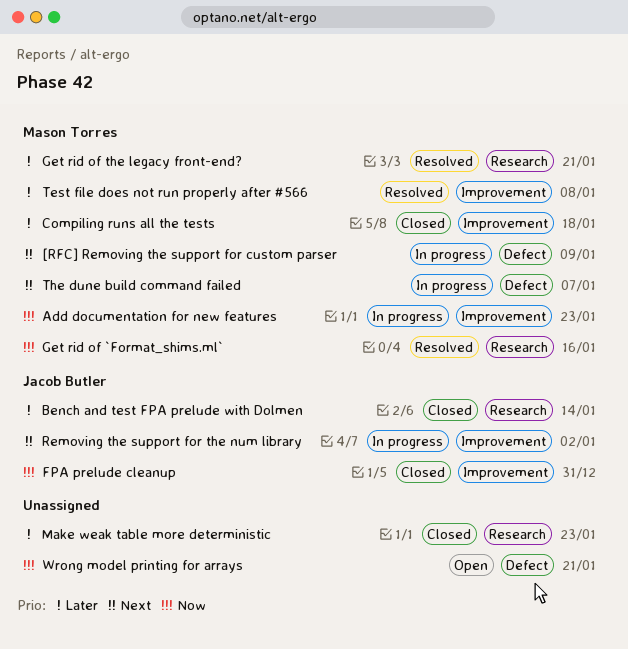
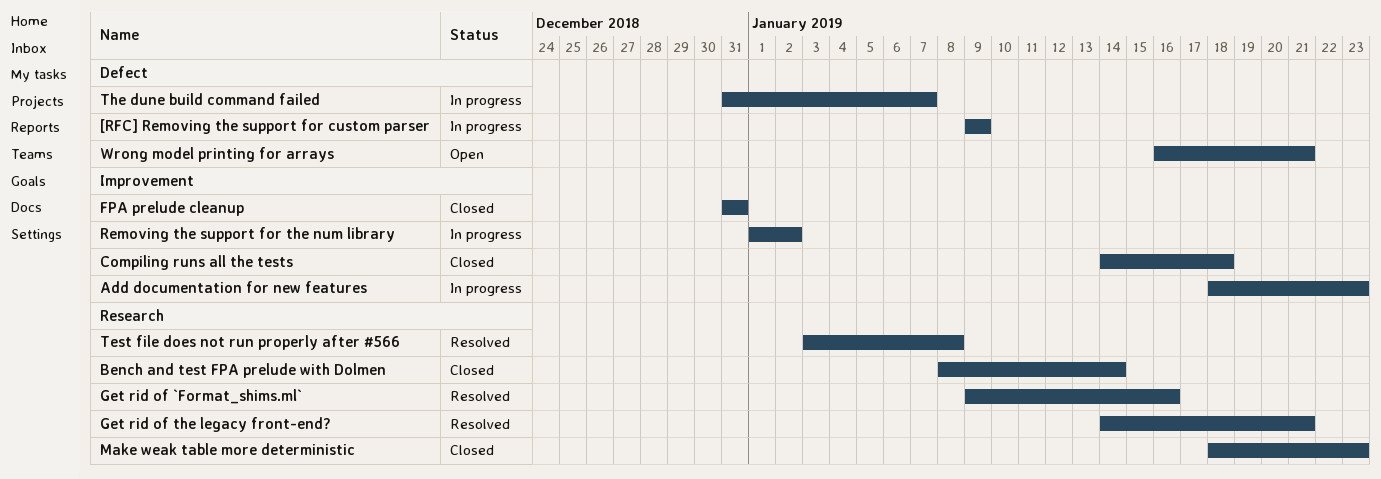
Test file does not run properly after #566, label: Improvement -> Research

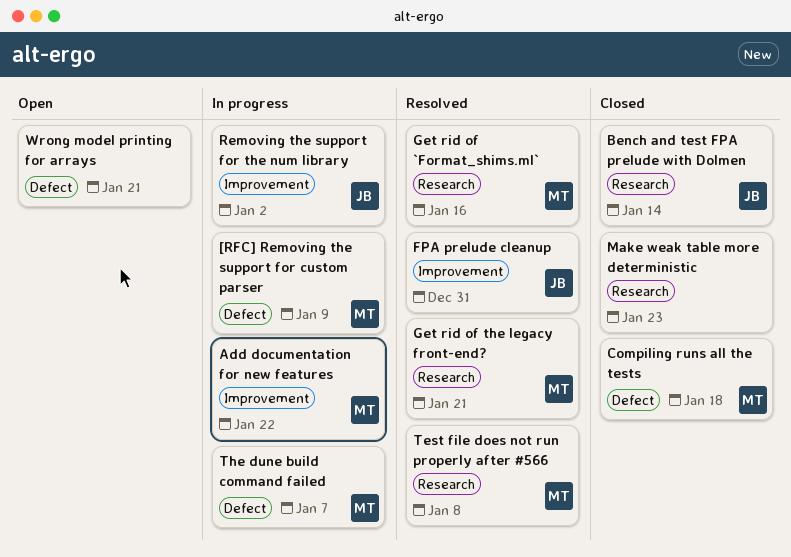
Add documentation for new features, due: Jan 23 -> Jan 22
Compiling runs all the tests, label: Improvement -> Defect
FPA prelude cleanup, status: Closed -> Resolved

